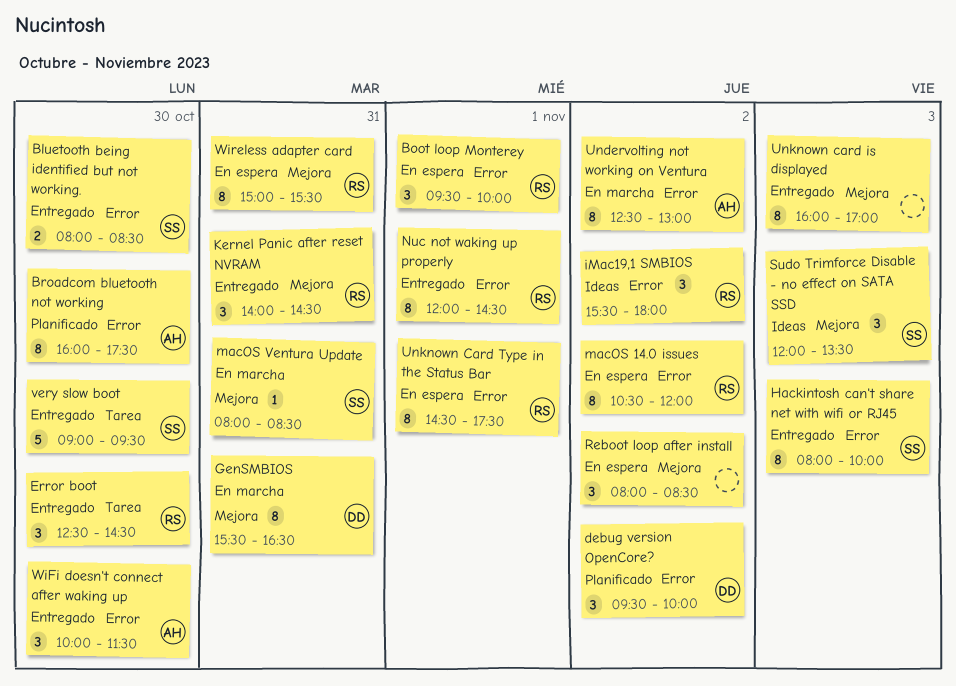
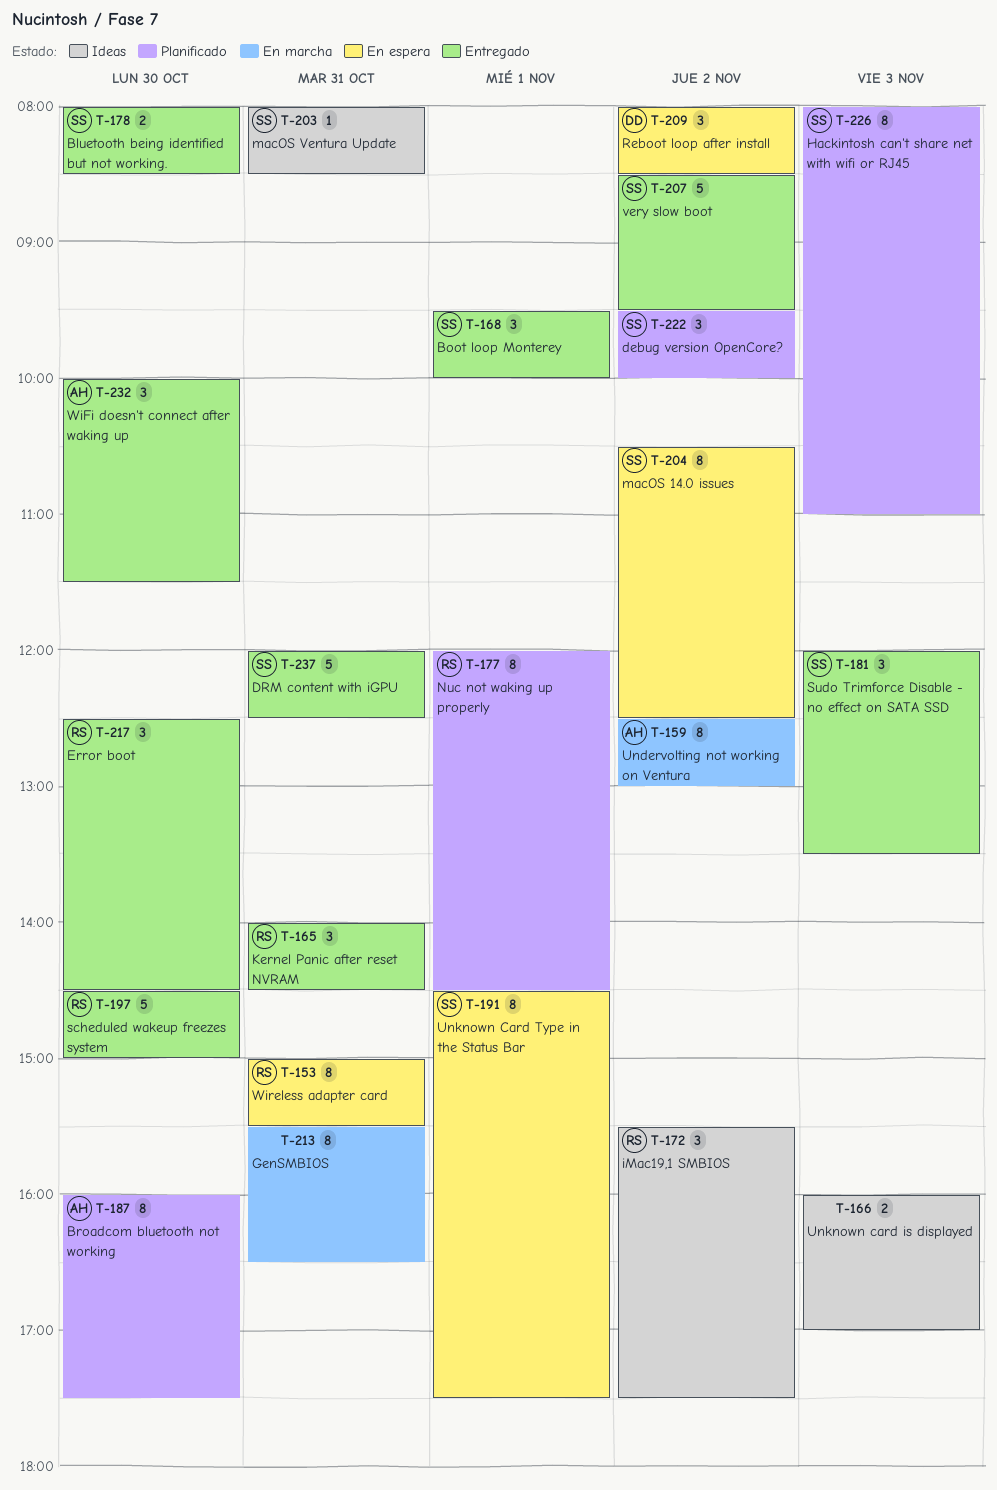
Boot loop Monterey, status: En espera -> Entregado
Boot loop Monterey, owner: RS -> SS
debug version OpenCore?, owner: DD -> SS
DRM content with iGPU: none -> present
GenSMBIOS, owner: DD -> none
Hackintosh can't share net with wifi or RJ45, status: Entregado -> Planificado
Hackintosh can't share net with wifi or RJ45, ends: 10:00 -> 11:00
iMac19,1 SMBIOS, ends: 18:00 -> 17:30
macOS 14.0 issues, owner: RS -> SS
macOS 14.0 issues, ends: 12:00 -> 12:30
macOS Ventura Update, status: En marcha -> Ideas
Nuc not waking up properly, status: Entregado -> Planificado
Reboot loop after install, owner: none -> DD
scheduled wakeup freezes system: none -> present
Sudo Trimforce Disable - no effect on SATA SSD, status: Ideas -> Entregado
Unknown card is displayed, status: Entregado -> Ideas
Unknown card is displayed, estimate: 8 -> 2
Unknown Card Type in the Status Bar, owner: RS -> SS
very slow boot, day: Oct 30 -> Nov 2
very slow boot, begins: 09:00 -> 08:30

